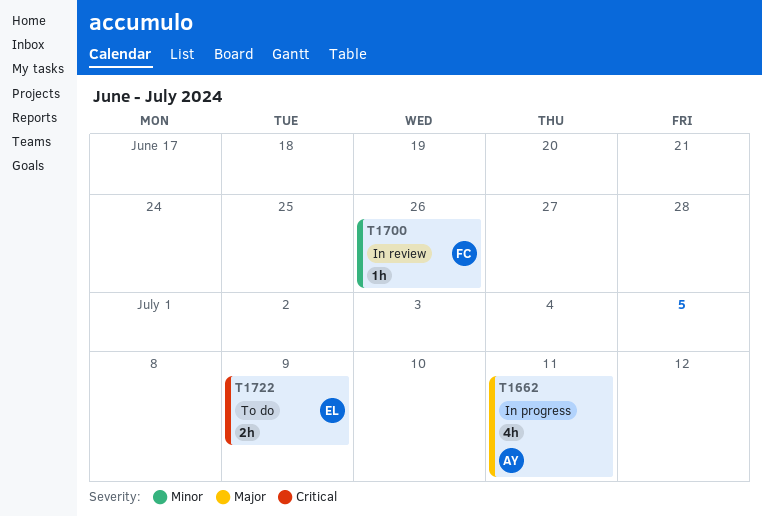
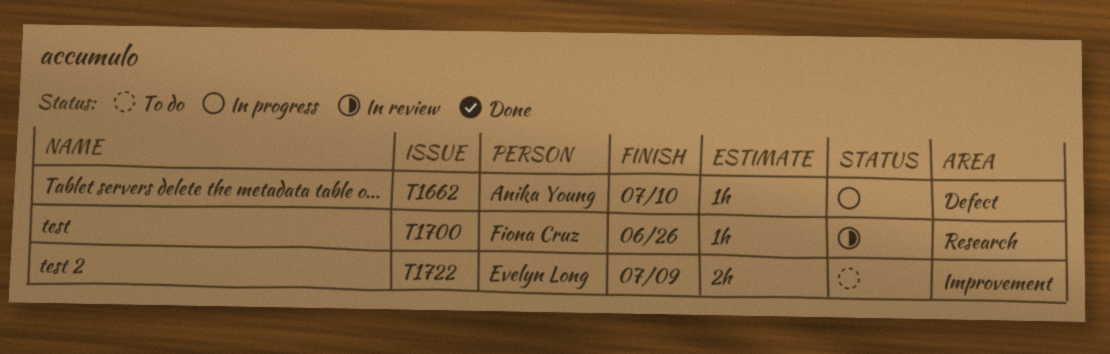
T1662, estimate: 4h -> 1h
T1662, due: Jul 11 -> Jul 10

